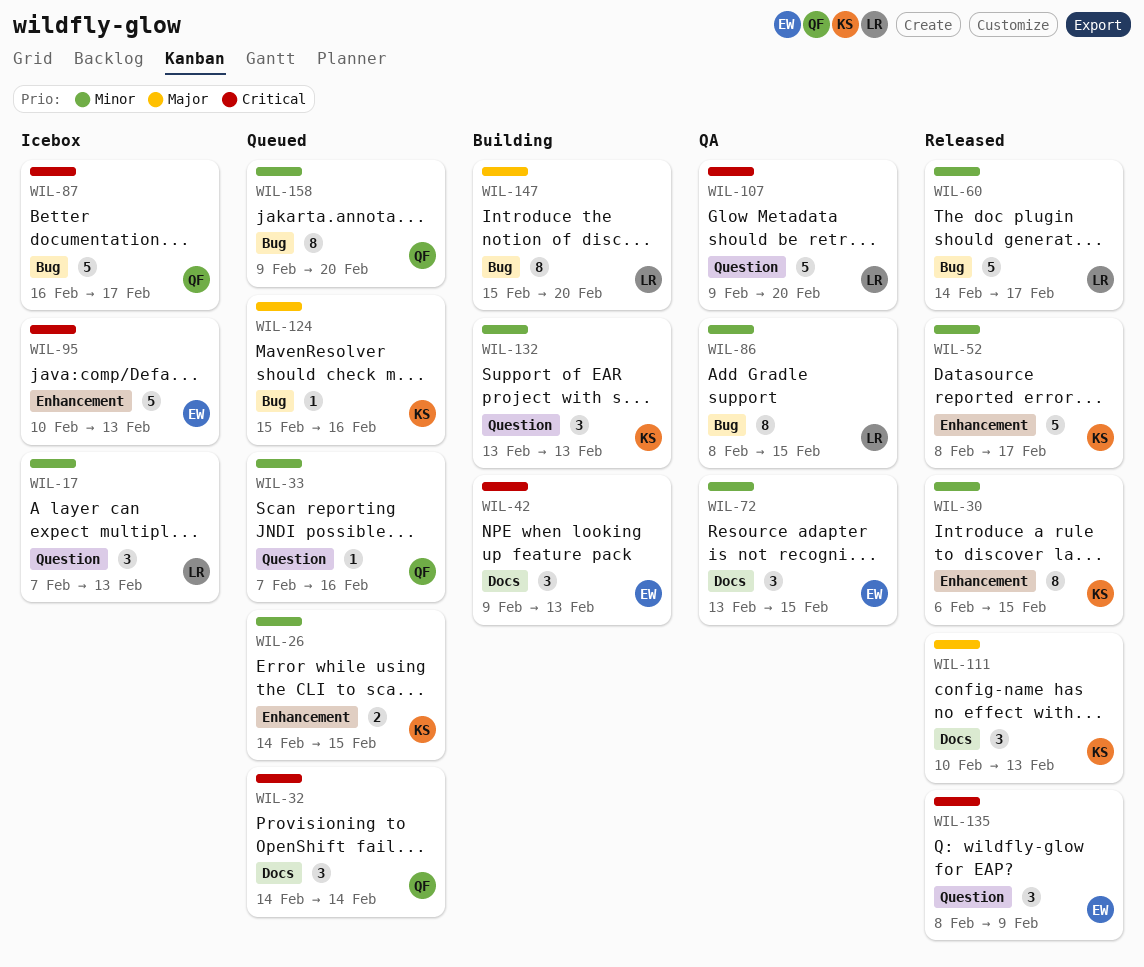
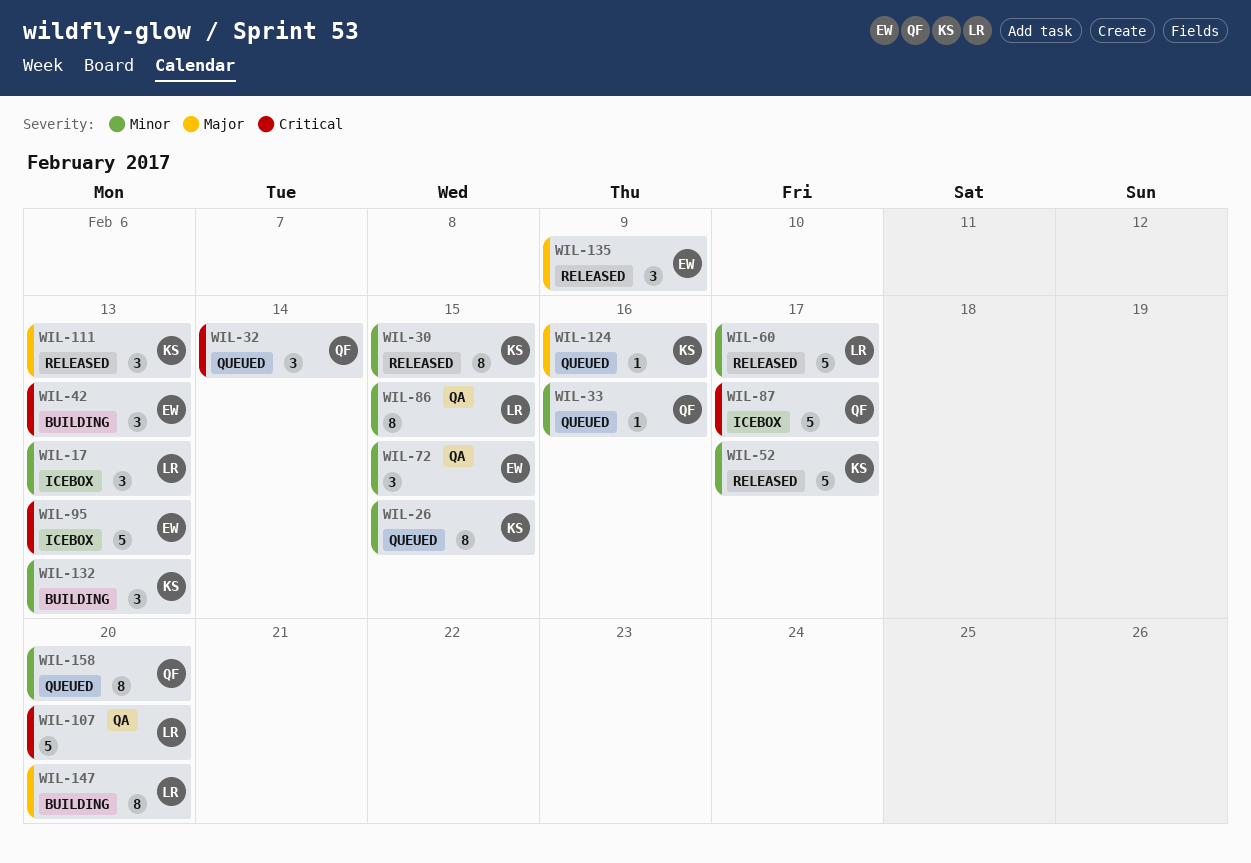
WIL-26, estimate: 2 -> 8
WIL-135, priority: Critical -> Major

